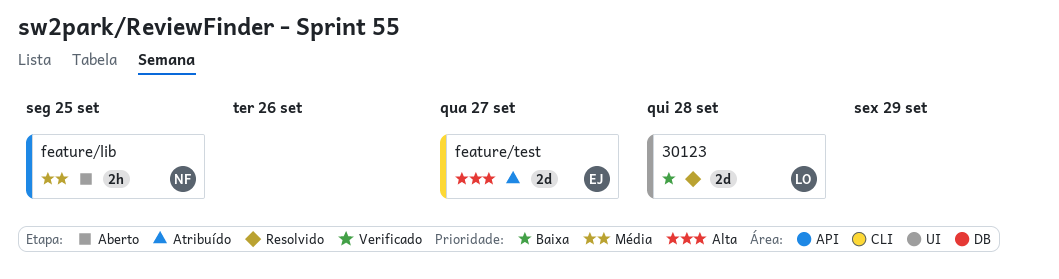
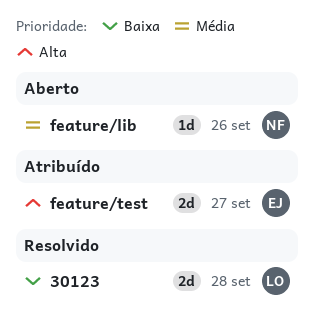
feature/lib, estimate: 2h -> 1d
feature/lib, due: Sep 25 -> Sep 26

